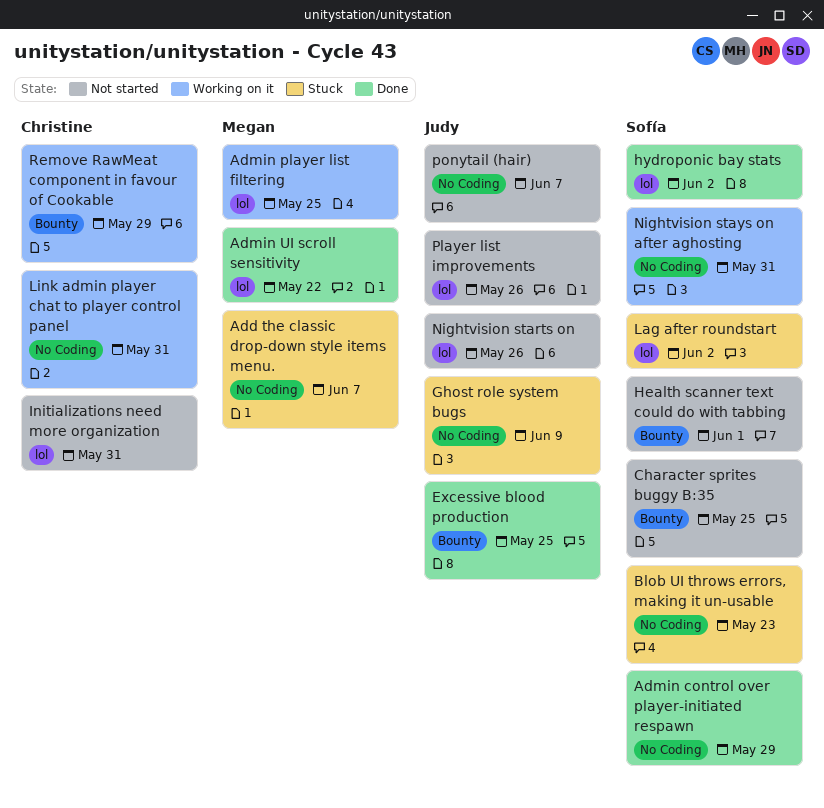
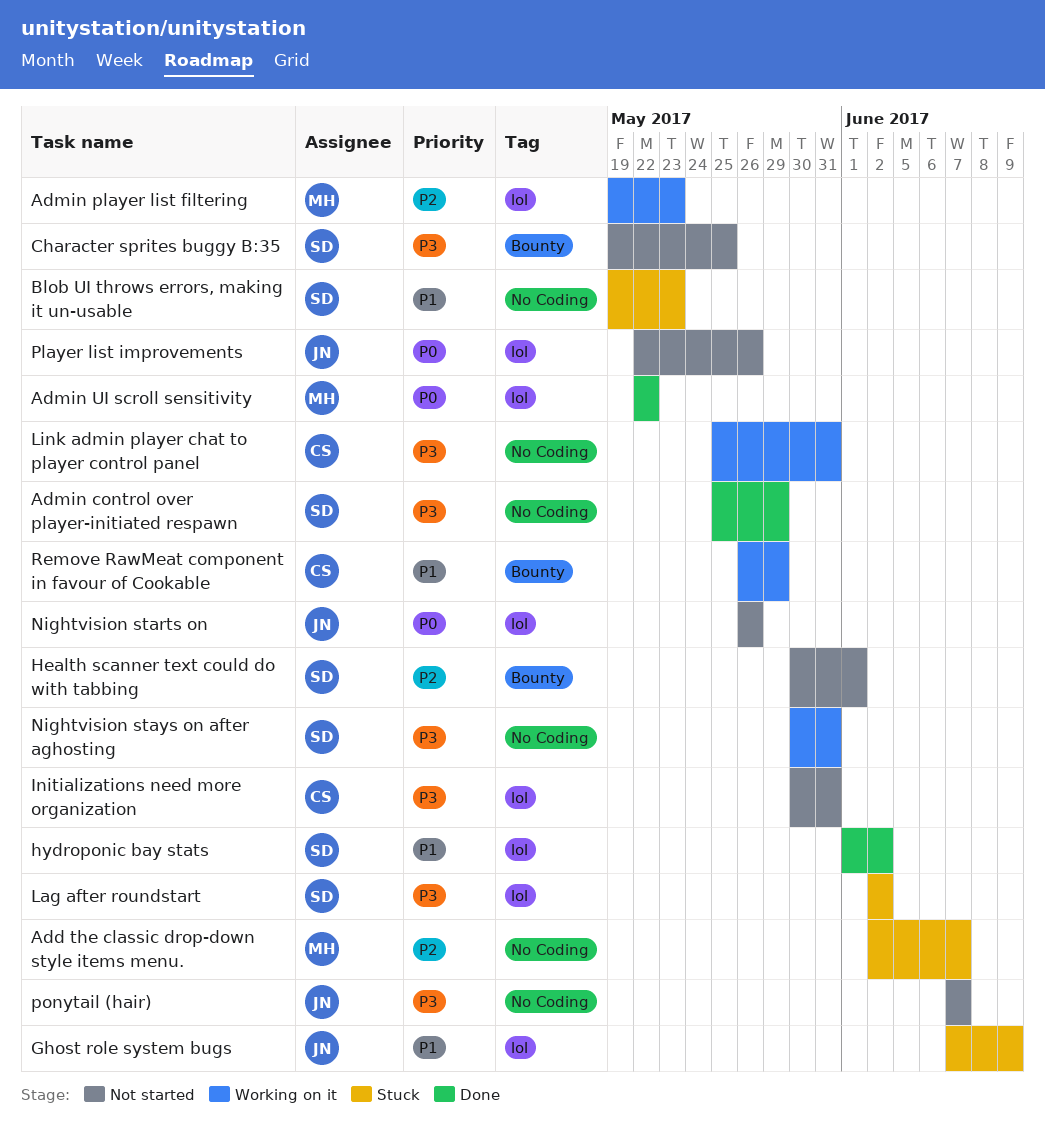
Admin player list filtering, due: May 25 -> May 23
Excessive blood production: present -> none
Ghost role system bugs, label: No Coding -> lol

